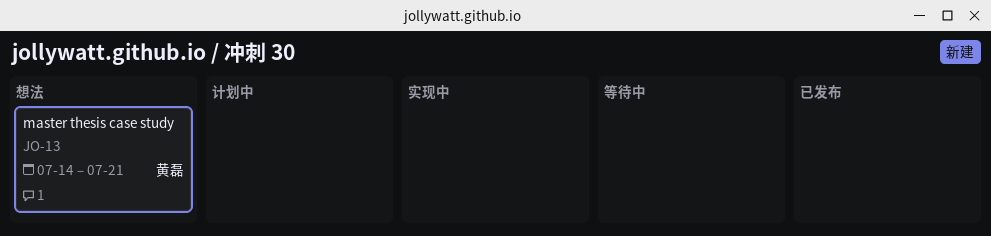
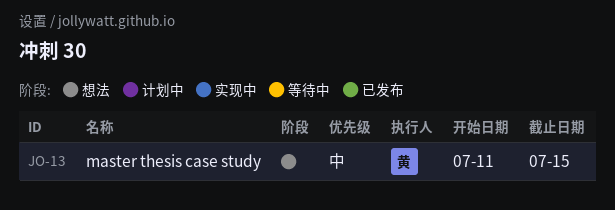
JO-13, start: Jul 14 -> Jul 11
JO-13, due: Jul 21 -> Jul 15

